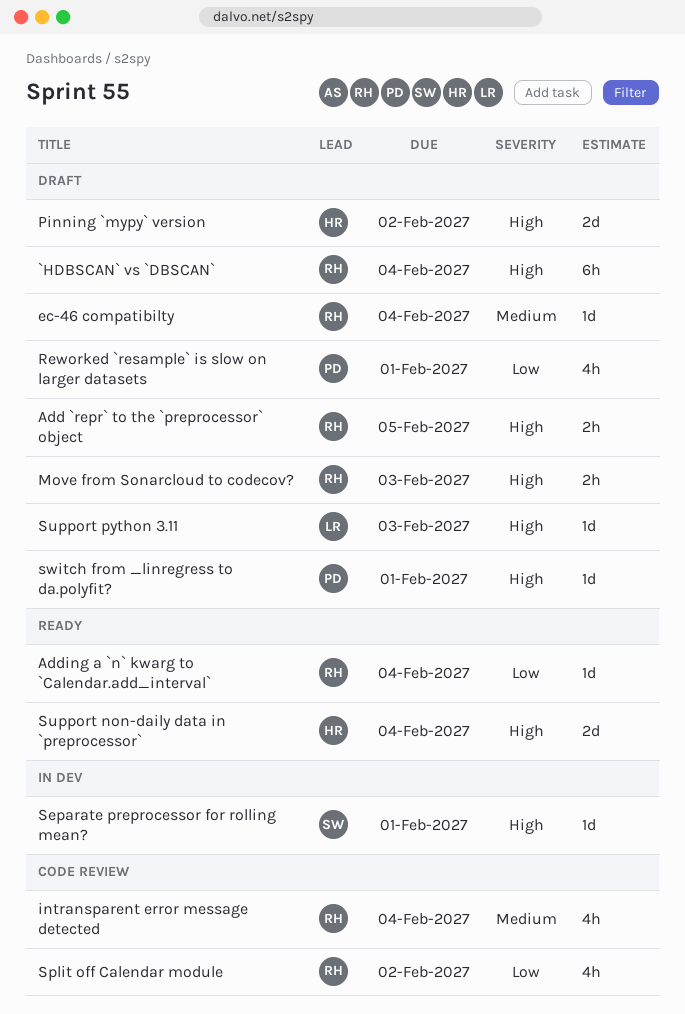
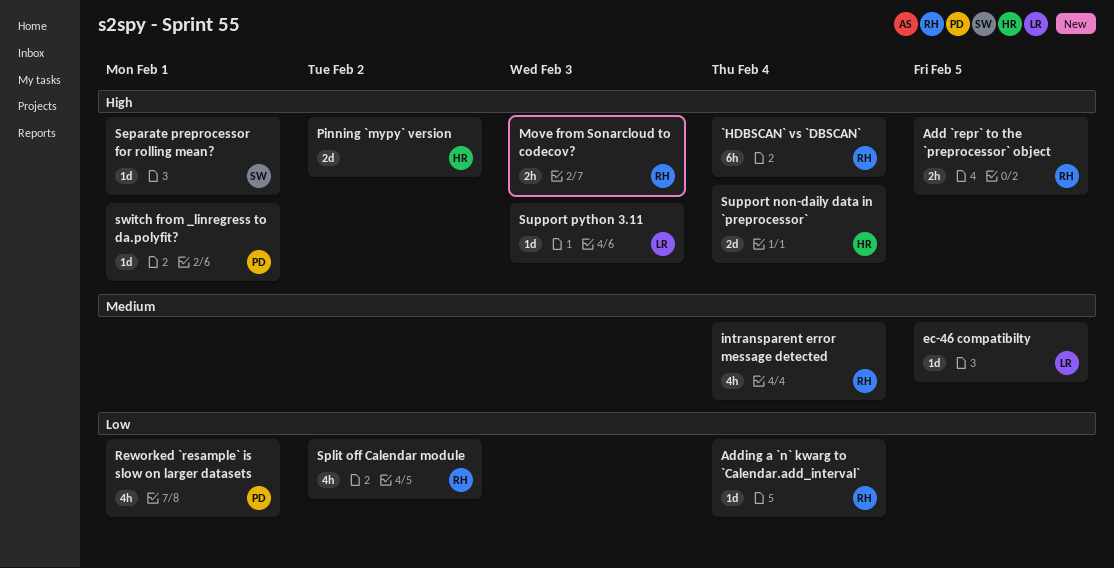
ec-46 compatibilty, owner: RH -> LR
ec-46 compatibilty, due: Feb 4 -> Feb 5

